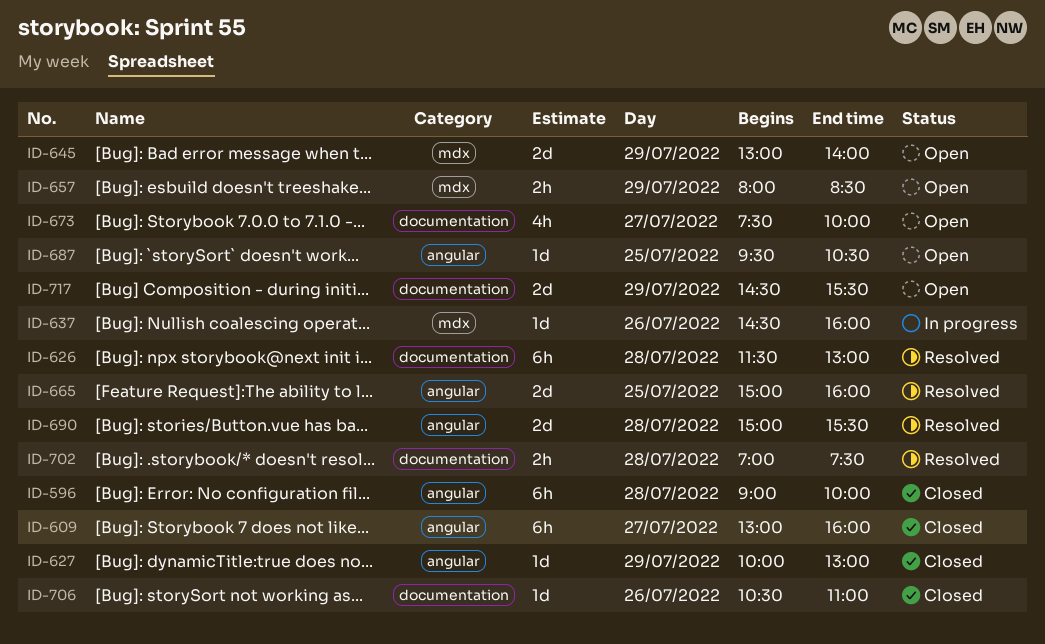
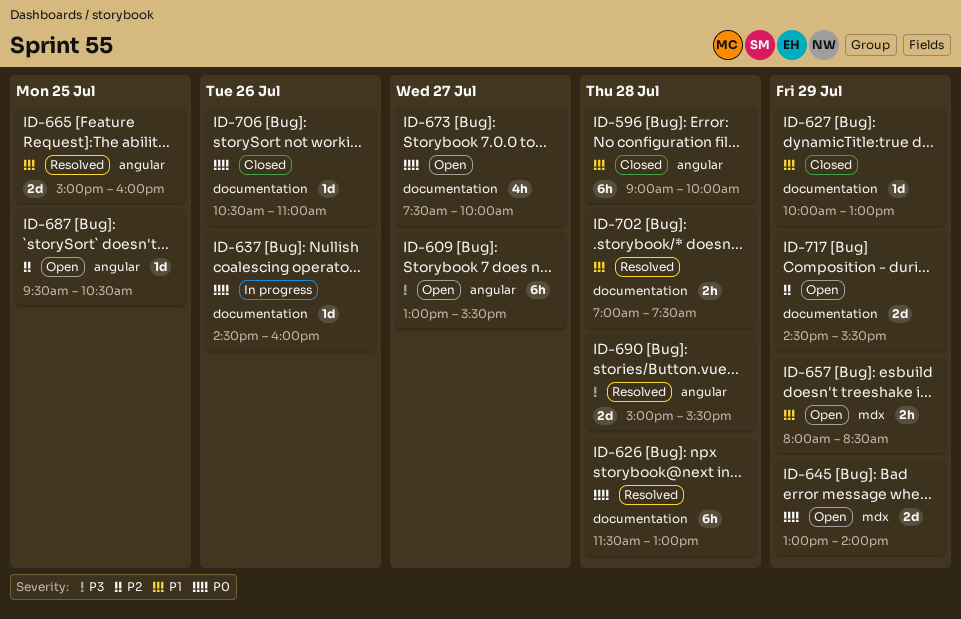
ID-609, status: Closed -> Open
ID-609, ends: 16:00 -> 15:30
ID-627, label: angular -> documentation
ID-637, label: mdx -> documentation

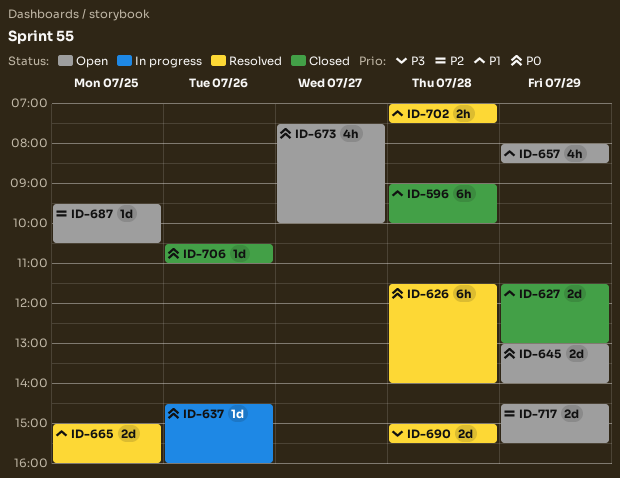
ID-609: present -> none
ID-626, ends: 13:00 -> 14:00
ID-627, estimate: 1d -> 2d
ID-627, begins: 10:00 -> 11:30
ID-657, estimate: 2h -> 4h

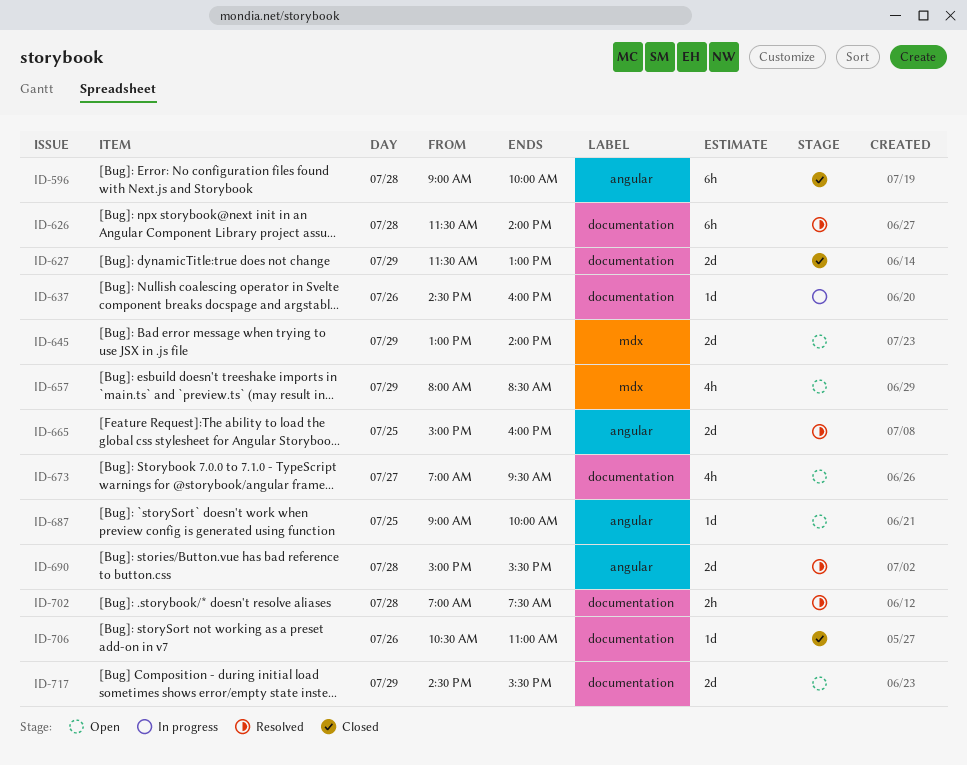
ID-673, begins: 07:30 -> 07:00
ID-673, ends: 10:00 -> 09:30
ID-687, begins: 09:30 -> 09:00
ID-687, ends: 10:30 -> 10:00

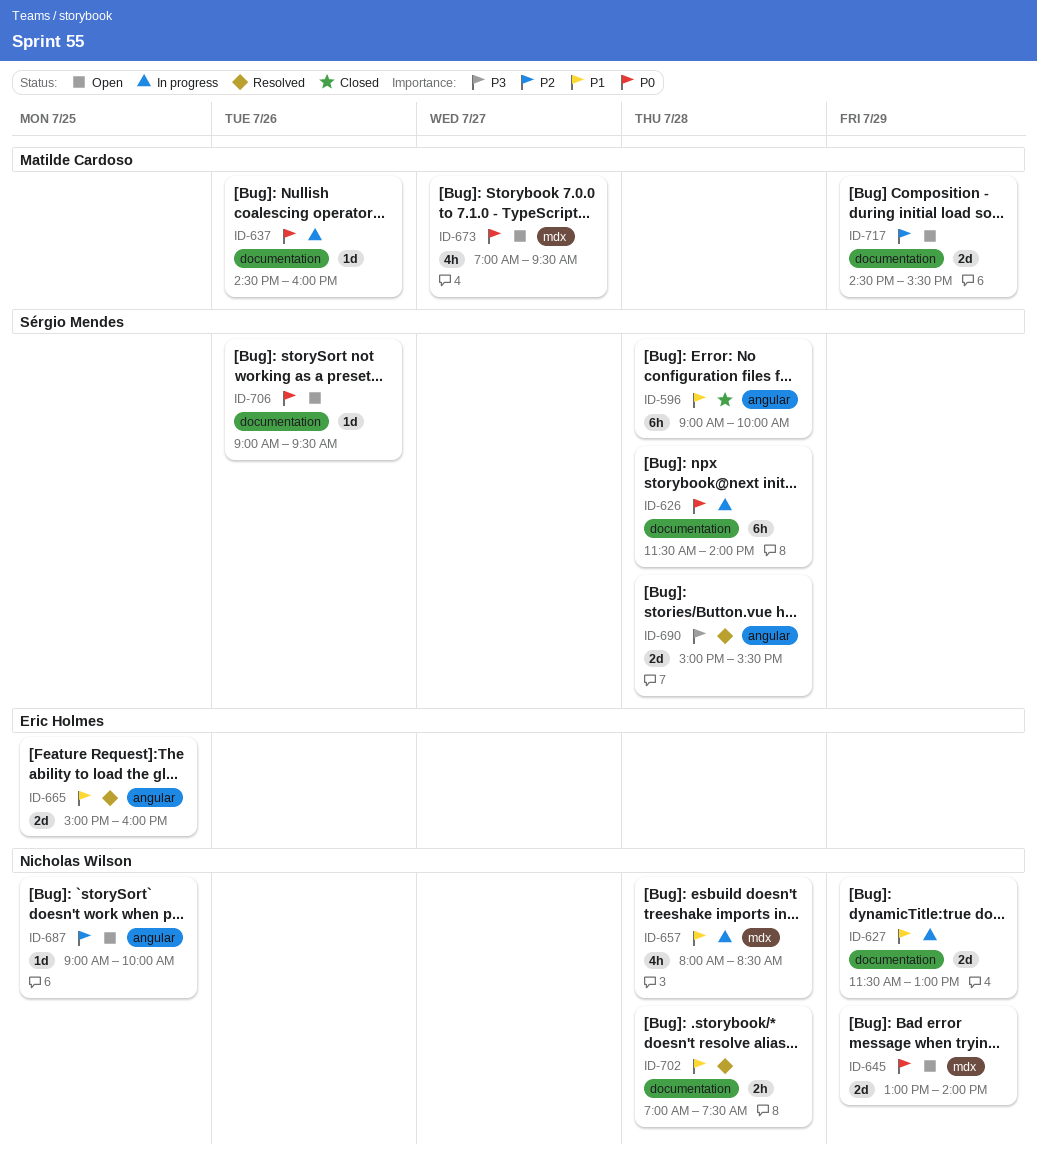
ID-626, status: Resolved -> In progress
ID-627, status: Closed -> In progress
ID-657, status: Open -> In progress
ID-657, day: Jul 29 -> Jul 28
ID-673, label: documentation -> mdx
ID-706, status: Closed -> Open
ID-706, begins: 10:30 -> 09:00
ID-706, ends: 11:00 -> 09:30

